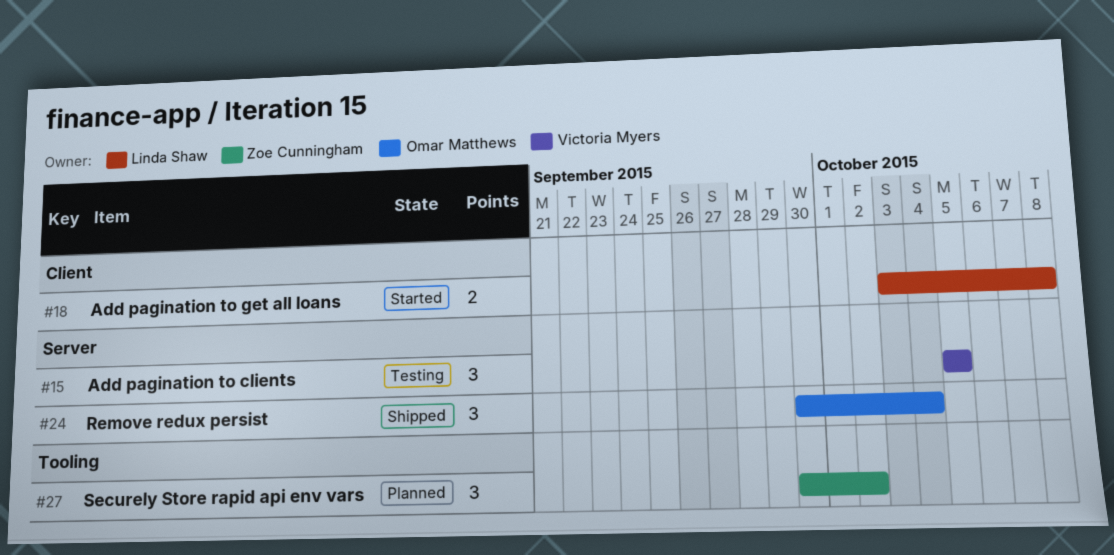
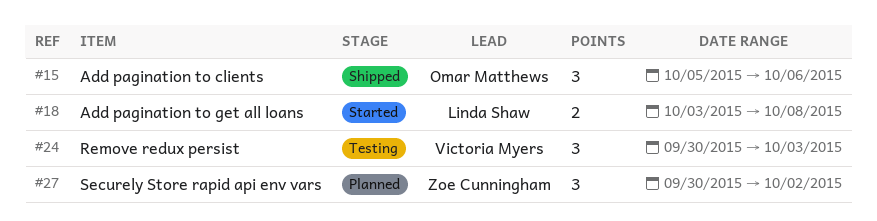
#15, status: Testing -> Shipped
#15, owner: Victoria Myers -> Omar Matthews
#15, due: Oct 5 -> Oct 6
#24, status: Shipped -> Testing
#24, owner: Omar Matthews -> Victoria Myers
#24, due: Oct 4 -> Oct 3

